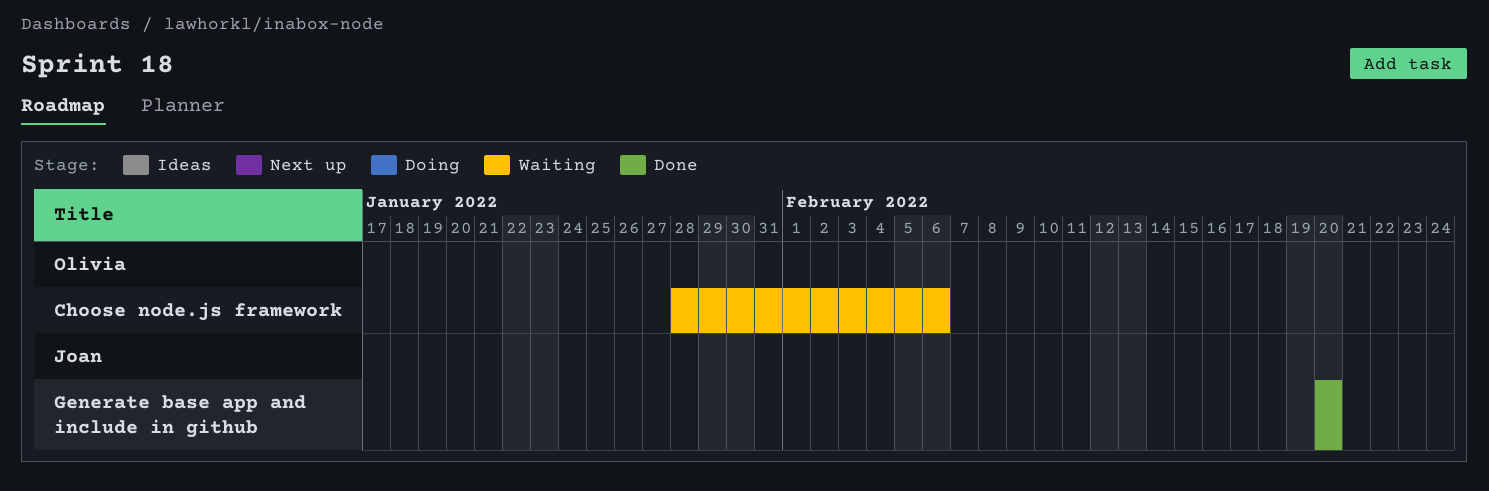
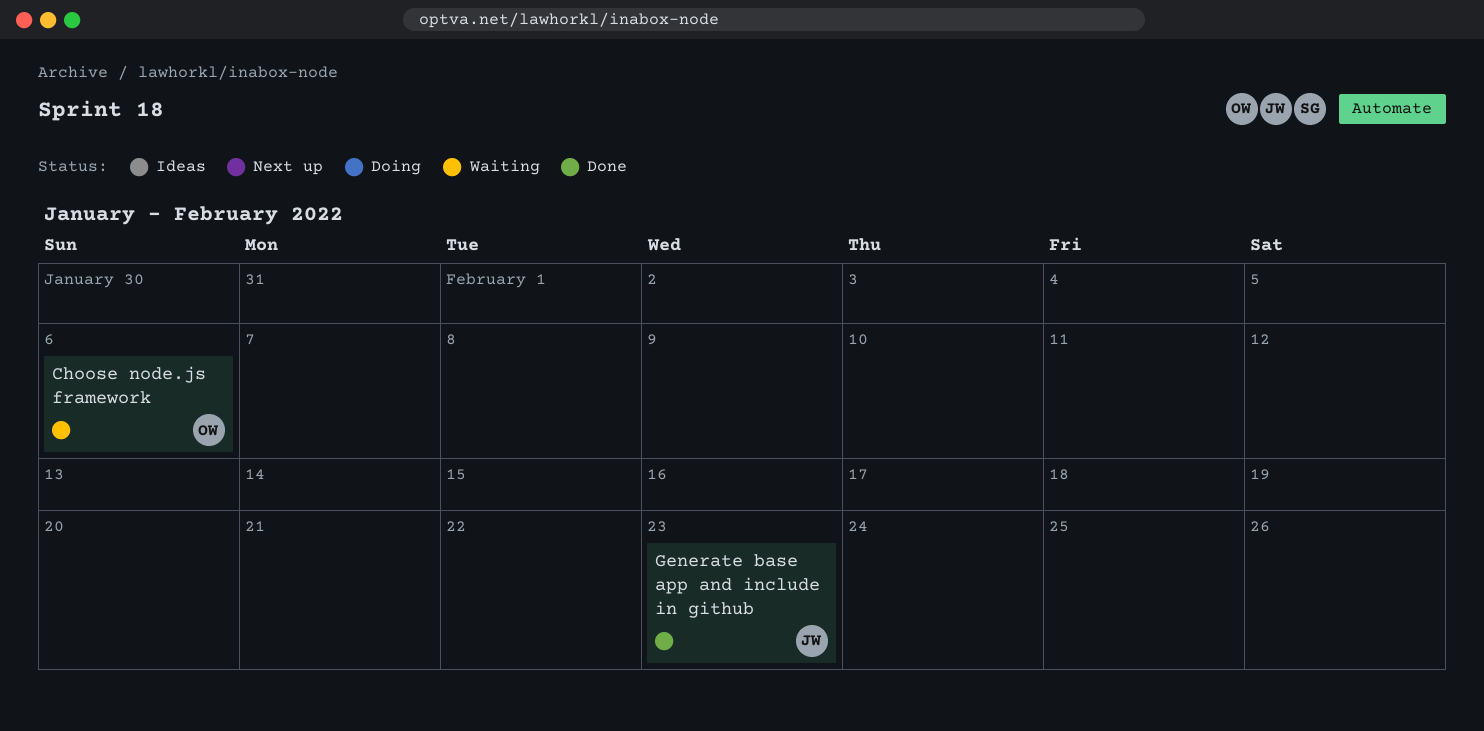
Generate base app and include in github, due: Feb 20 -> Feb 23

